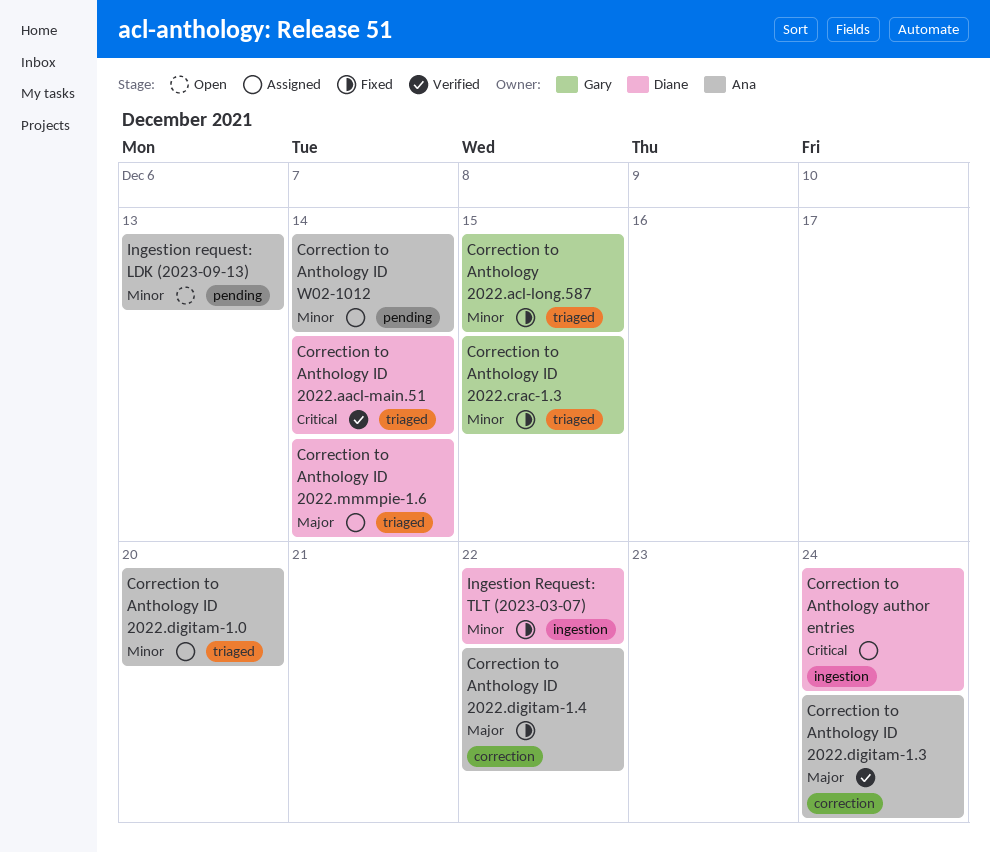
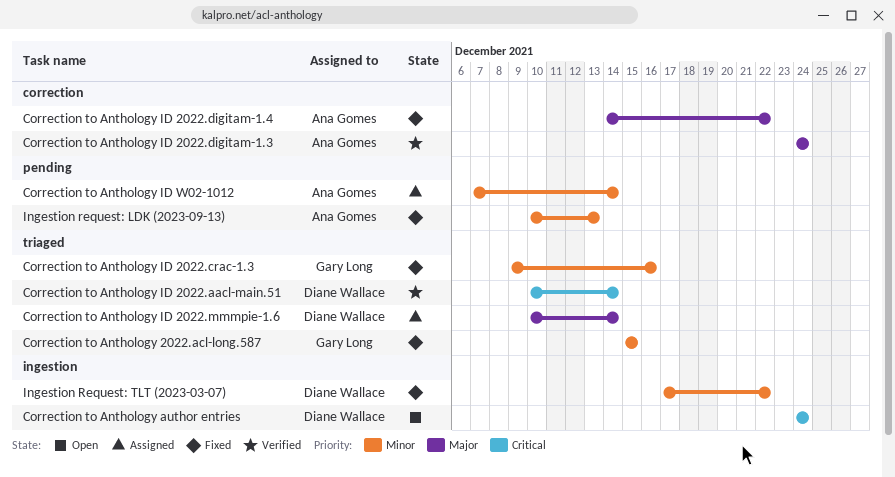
Correction to Anthology author entries, status: Assigned -> Open
Correction to Anthology ID 2022.crac-1.3, due: Dec 15 -> Dec 16
Correction to Anthology ID 2022.digitam-1.0: present -> none
Ingestion request: LDK (2023-09-13), status: Open -> Fixed

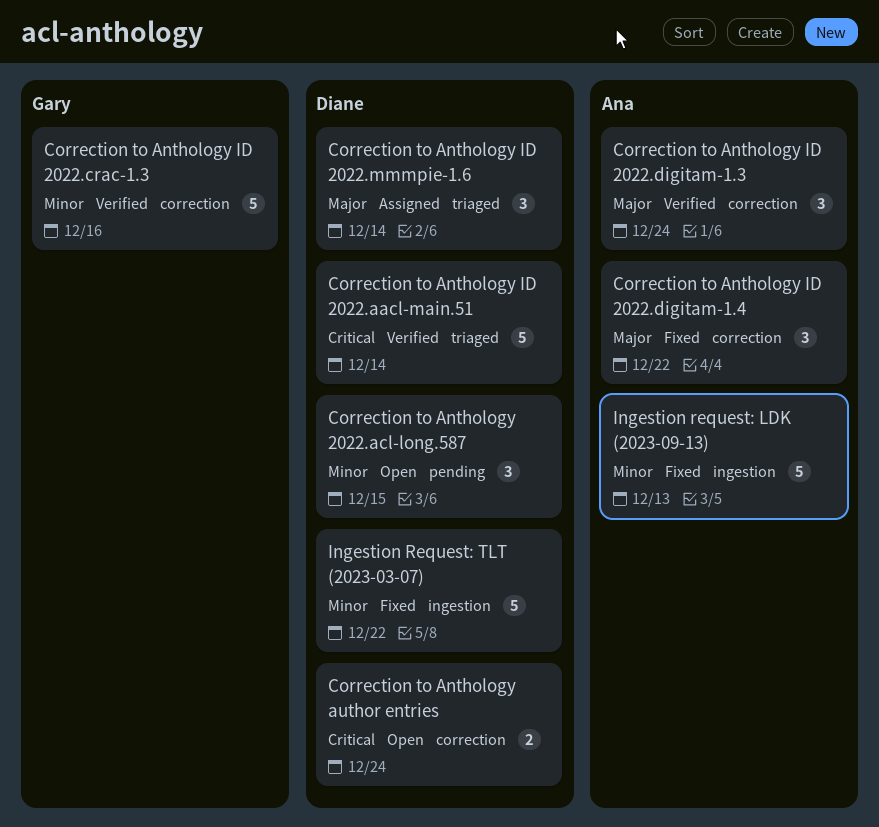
Correction to Anthology 2022.acl-long.587, status: Fixed -> Open
Correction to Anthology 2022.acl-long.587, owner: Gary Long -> Diane Wallace
Correction to Anthology 2022.acl-long.587, label: triaged -> pending
Correction to Anthology author entries, label: ingestion -> correction
Correction to Anthology ID 2022.crac-1.3, status: Fixed -> Verified
Correction to Anthology ID 2022.crac-1.3, label: triaged -> correction
Correction to Anthology ID W02-1012: present -> none
Ingestion request: LDK (2023-09-13), label: pending -> ingestion

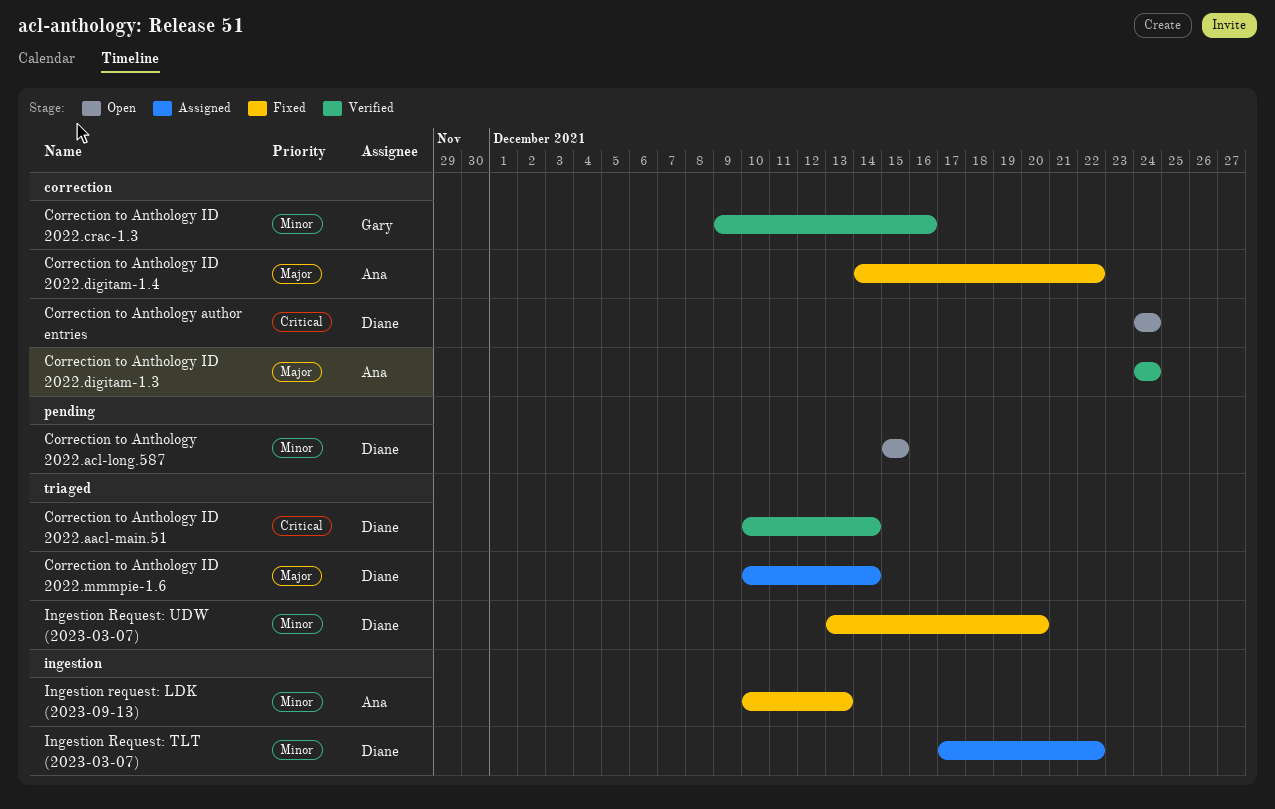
Ingestion Request: TLT (2023-03-07), status: Fixed -> Assigned
Ingestion Request: UDW (2023-03-07): none -> present

